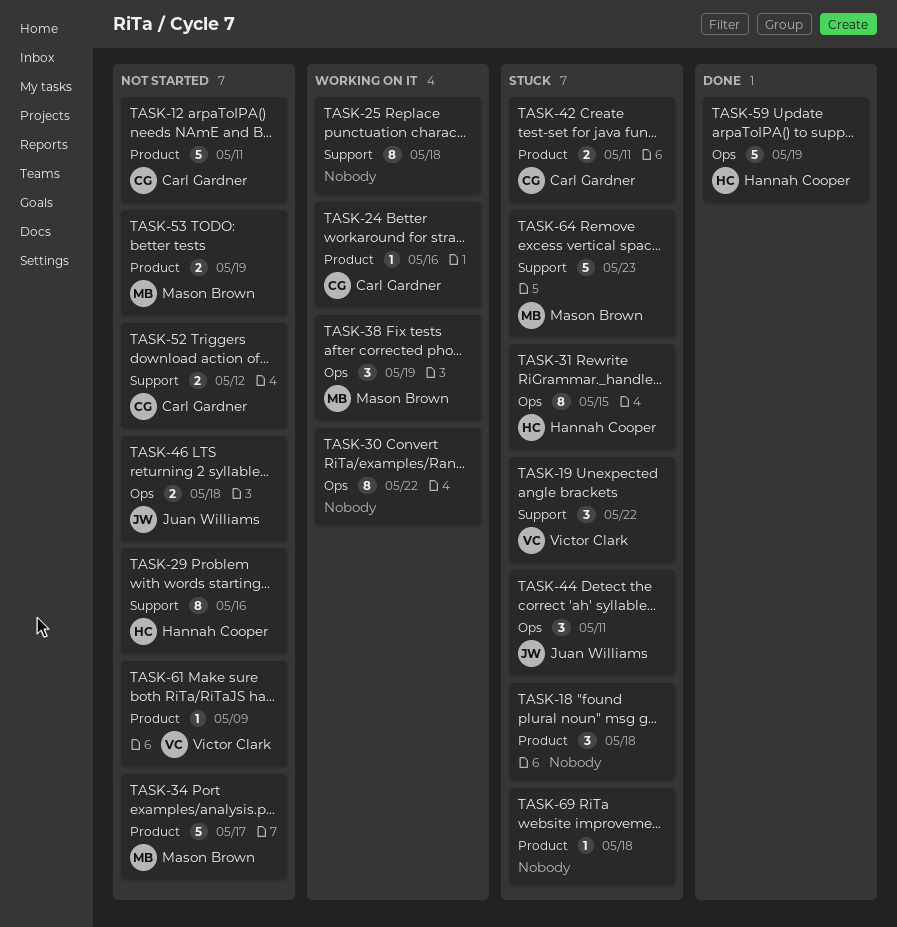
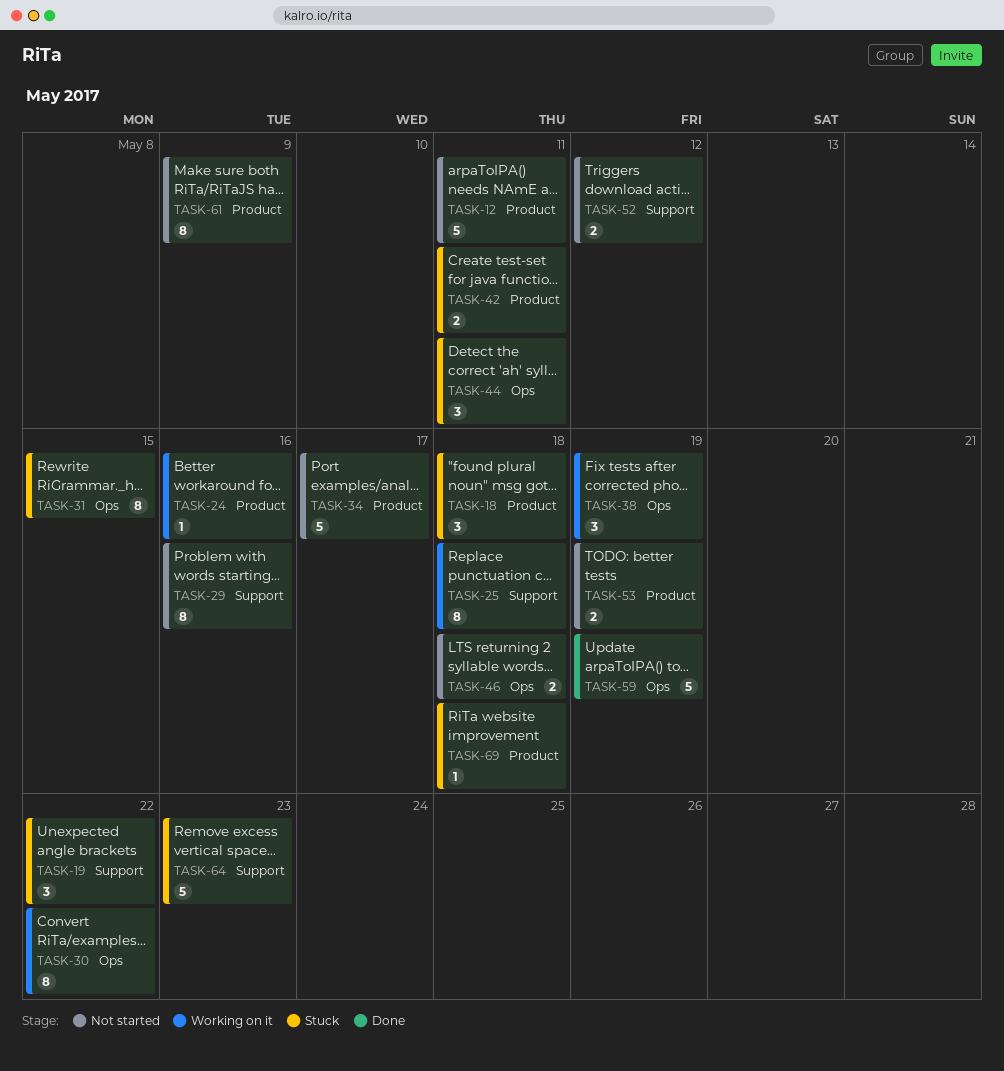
TASK-61, estimate: 1 -> 8

